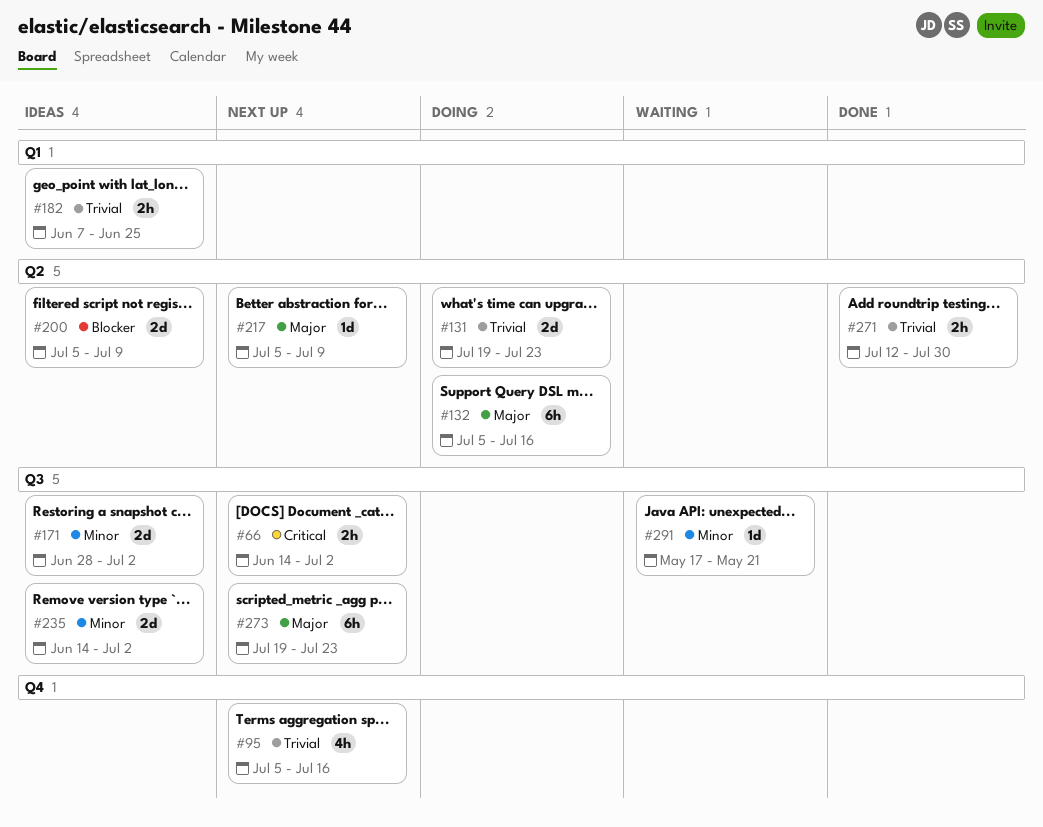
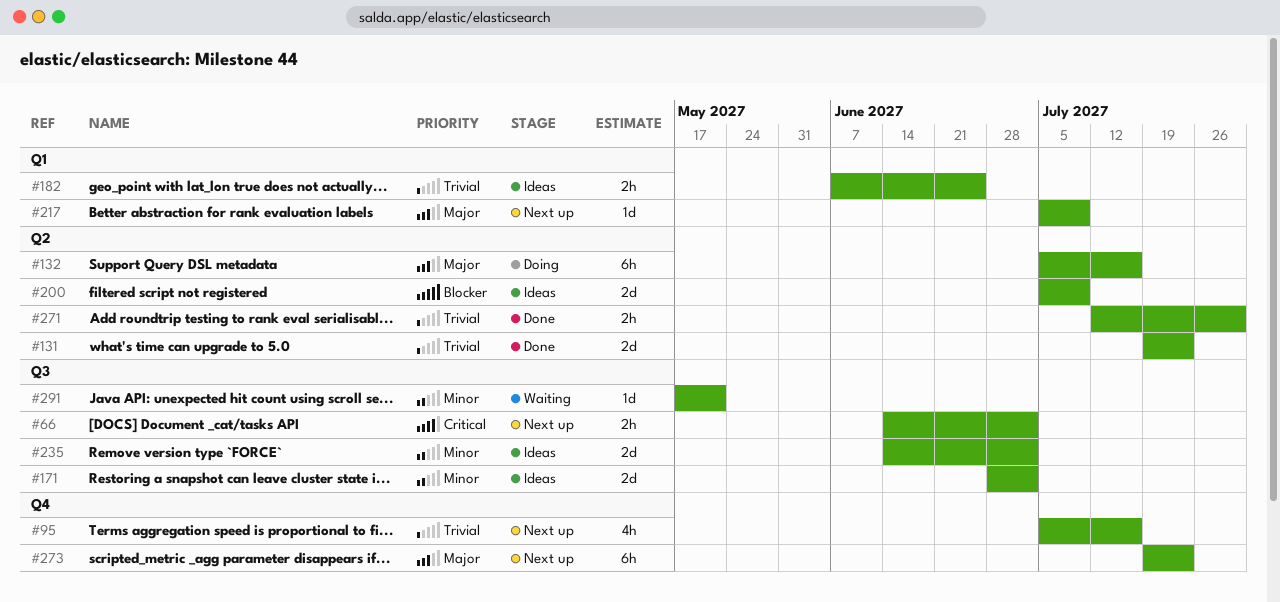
#131, status: Doing -> Done
#217, label: Q2 -> Q1
#273, label: Q3 -> Q4

